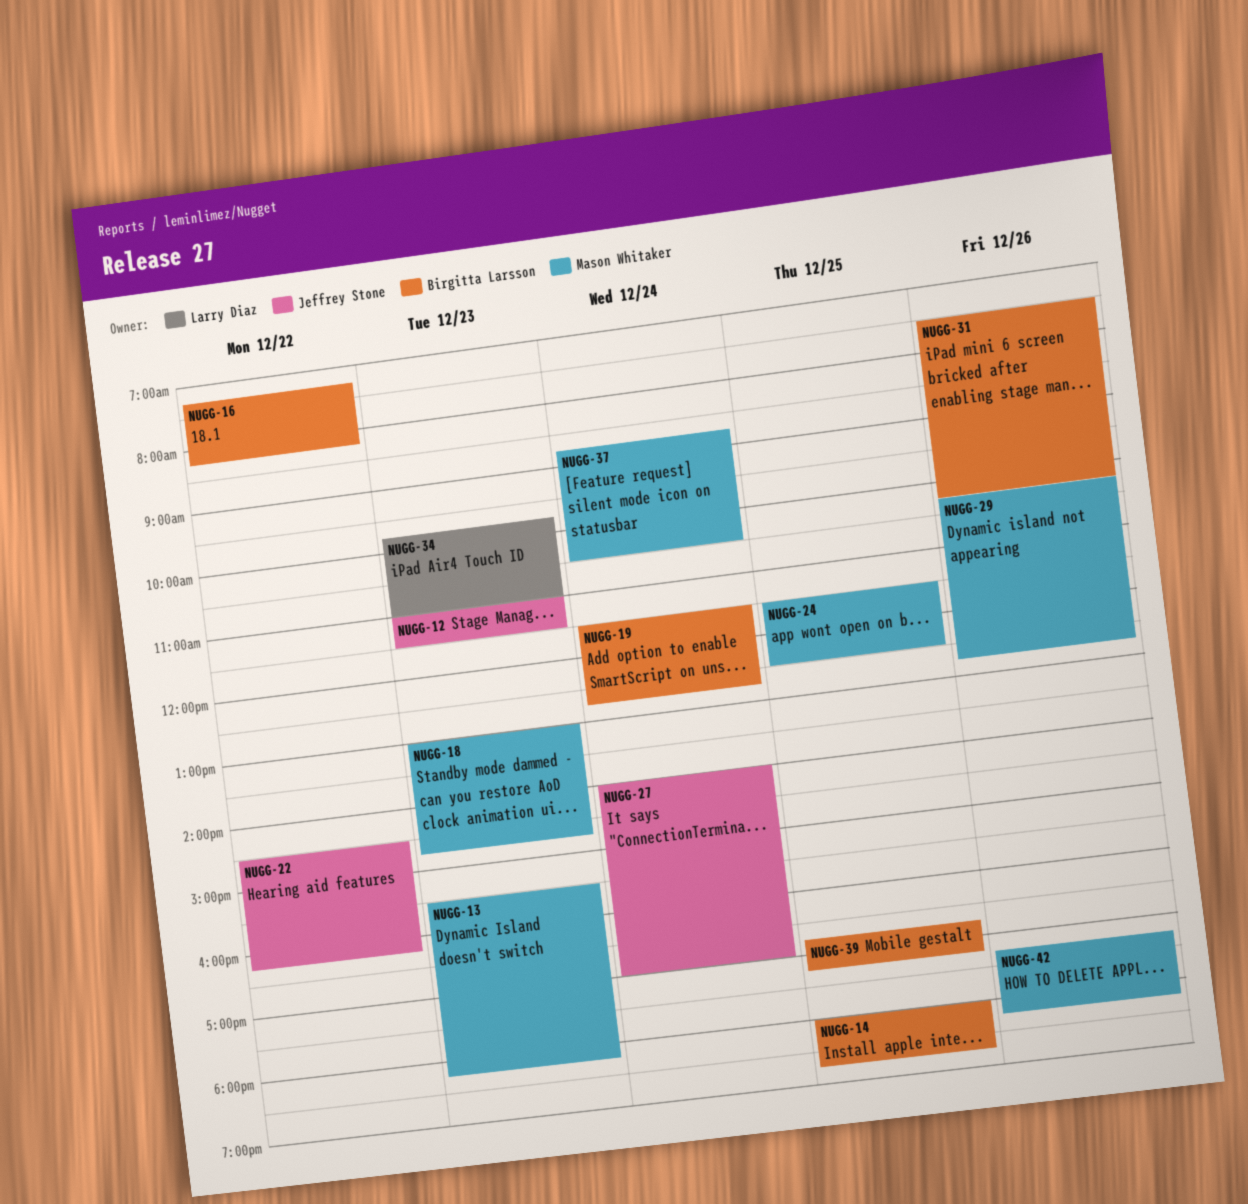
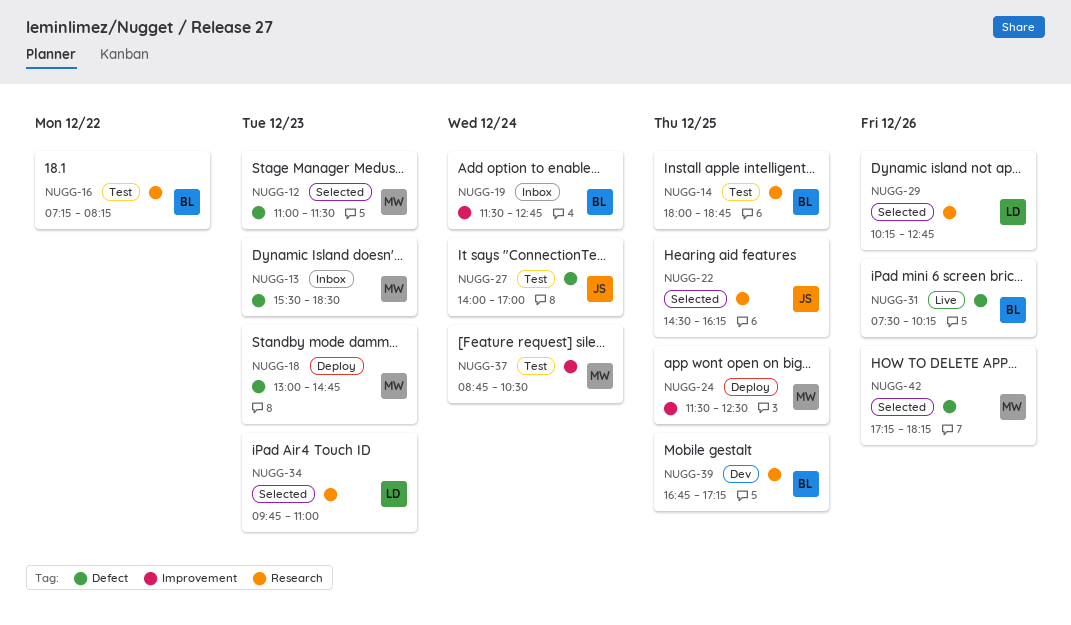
NUGG-12, owner: Jeffrey Stone -> Mason Whitaker
NUGG-13, ends: 18:15 -> 18:30
NUGG-22, day: Dec 22 -> Dec 25
NUGG-29, owner: Mason Whitaker -> Larry Diaz

